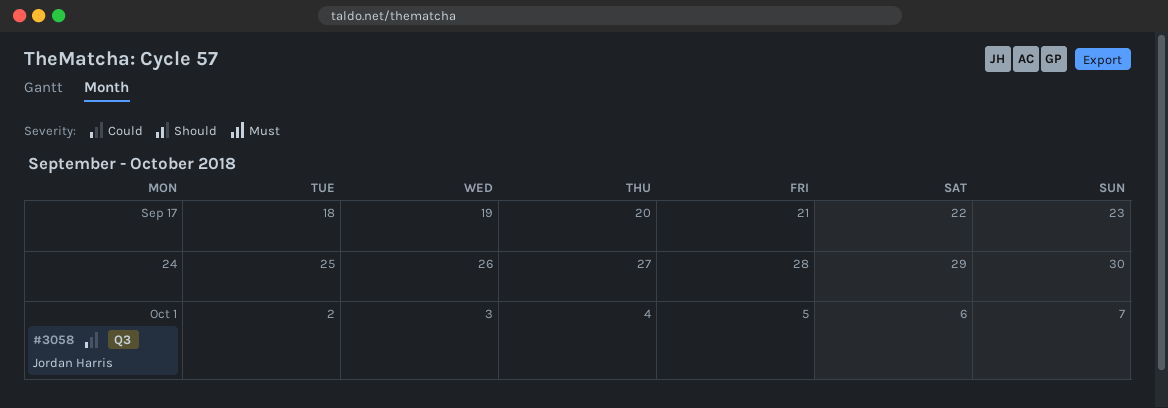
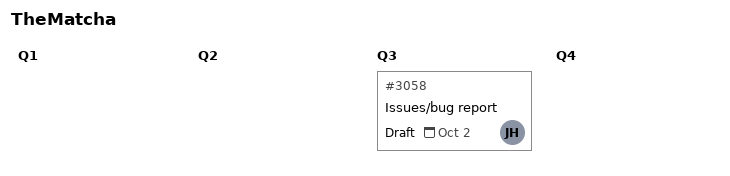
#3058, due: Oct 1 -> Oct 2

